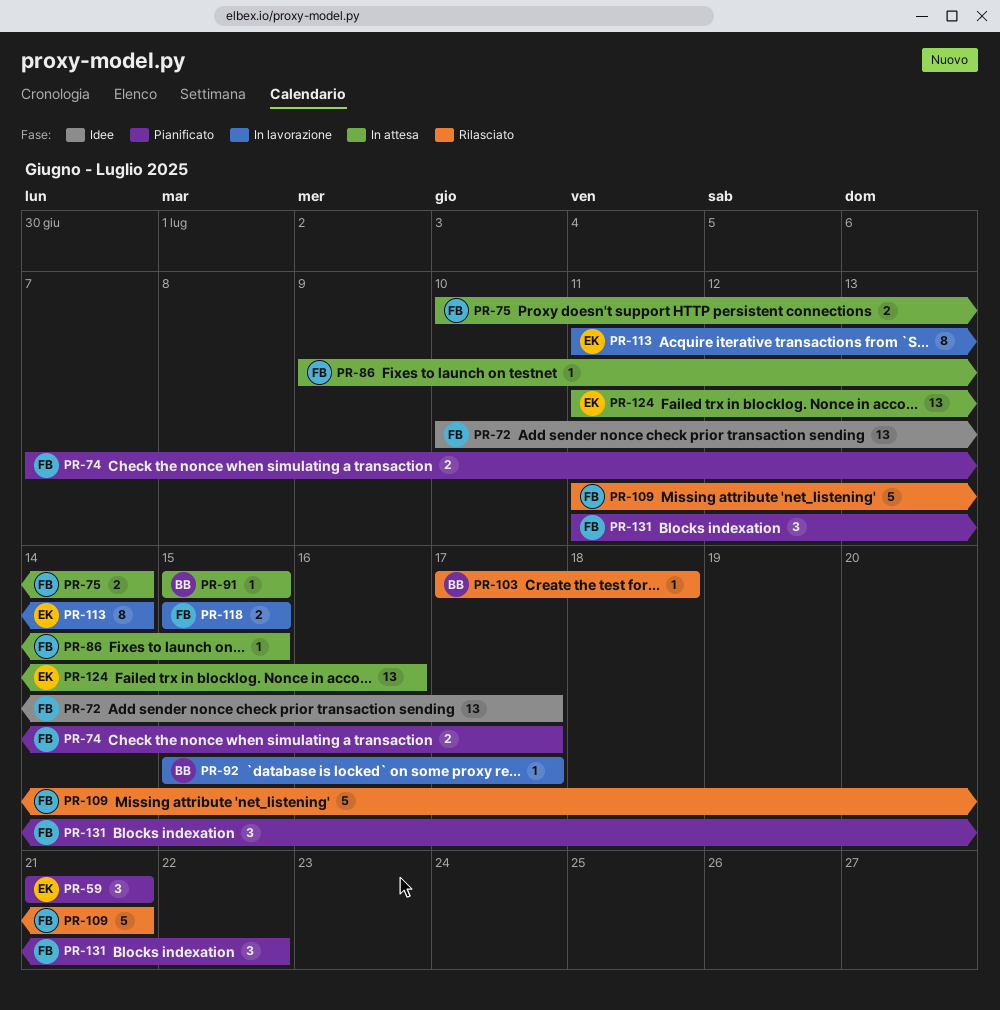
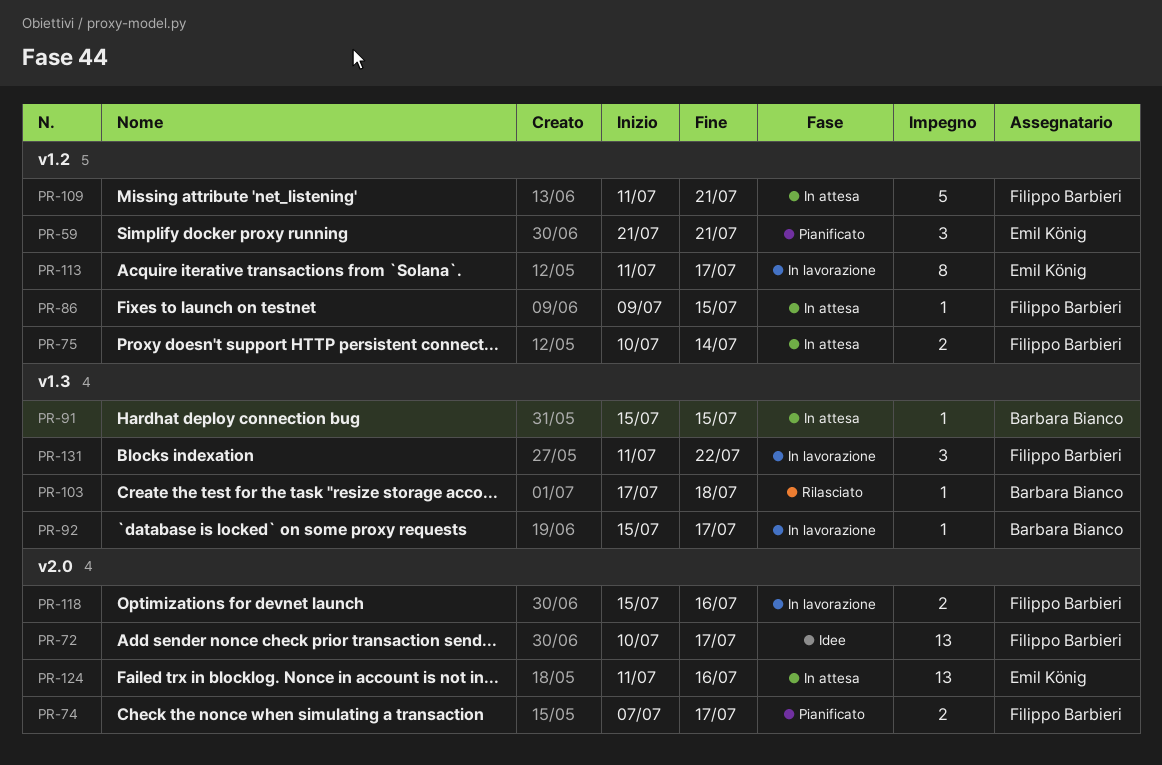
PR-109, status: Rilasciato -> In attesa
PR-113, due: Jul 14 -> Jul 17
PR-118, due: Jul 15 -> Jul 16
PR-131, status: Pianificato -> In lavorazione

